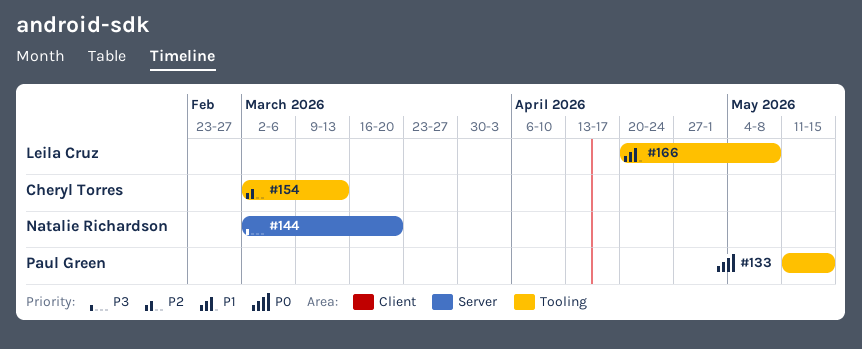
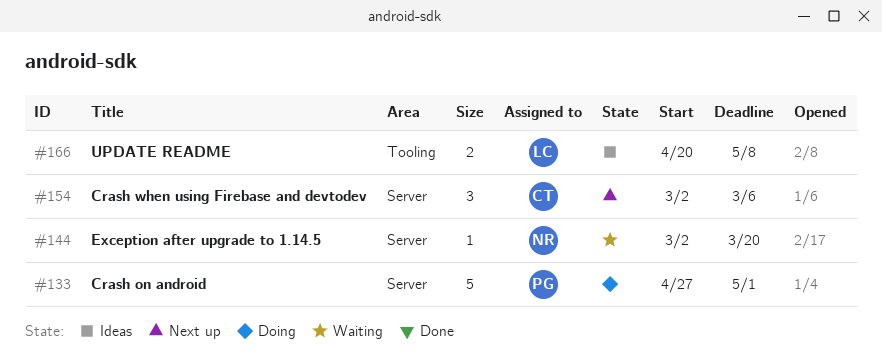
#133, label: Tooling -> Server
#133, start: May 11 -> Apr 27
#133, due: May 15 -> May 1
#154, label: Tooling -> Server
#154, due: Mar 13 -> Mar 6

